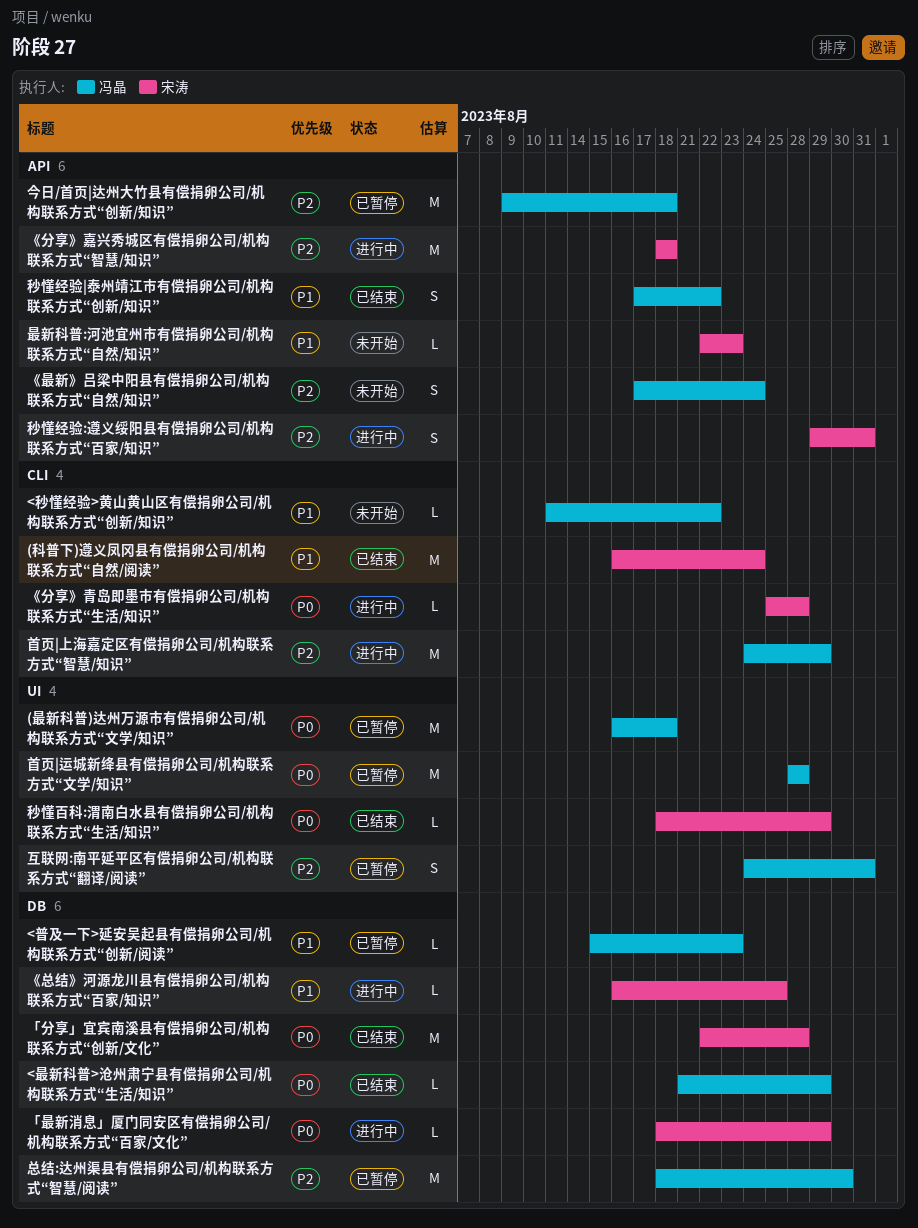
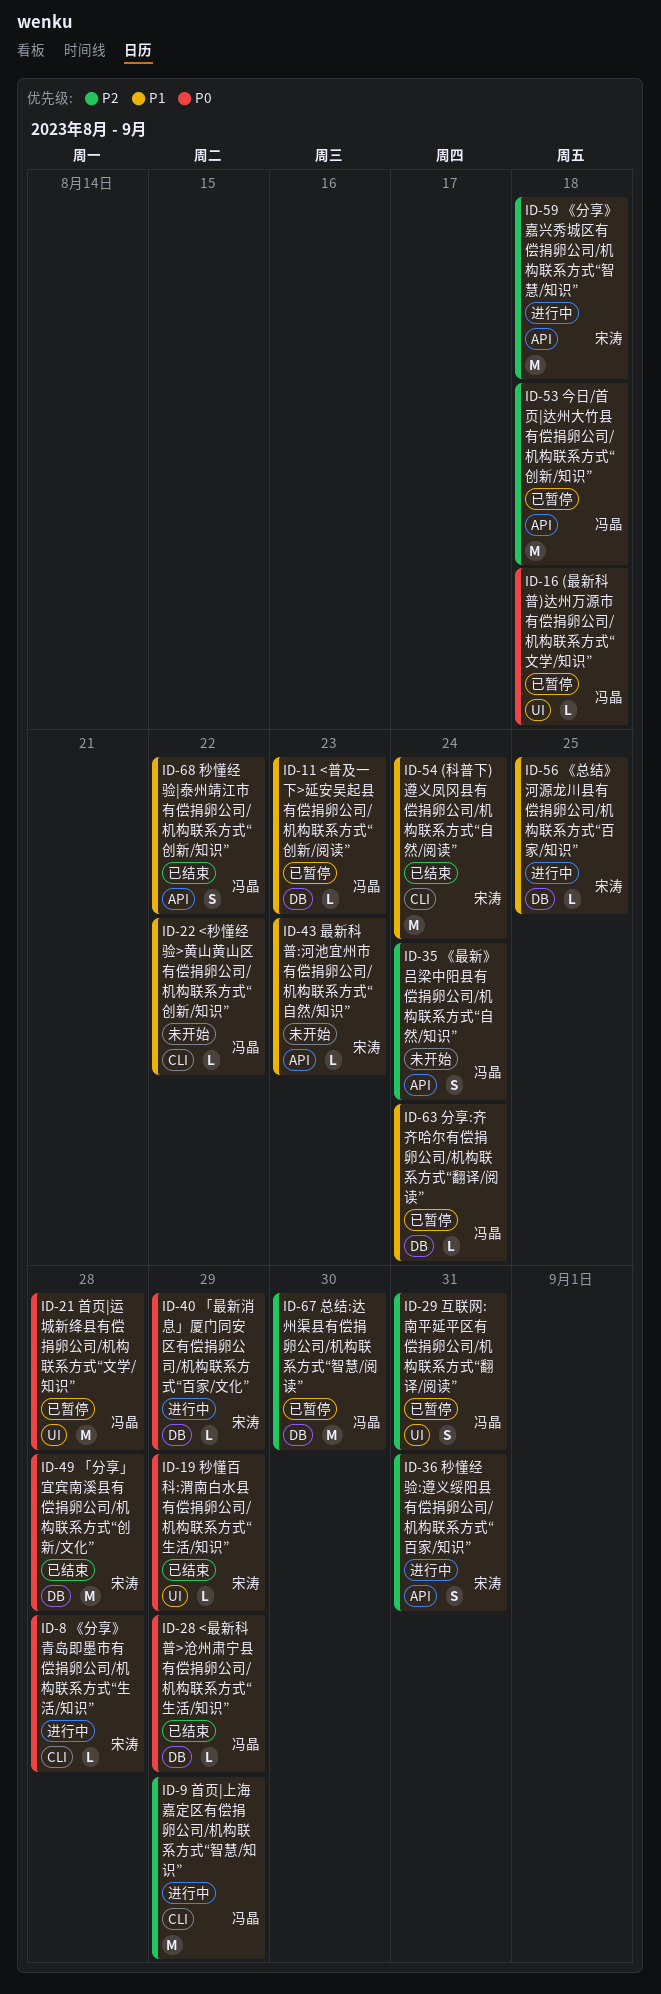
(最新科普)达州万源市有偿捐卵公司/机构联系方式“文学/知识”, estimate: M -> L
分享:齐齐哈尔有偿捐卵公司/机构联系方式“翻译/阅读”: none -> present

